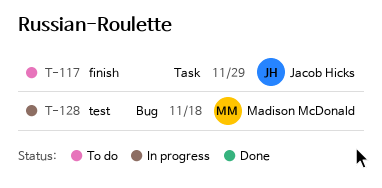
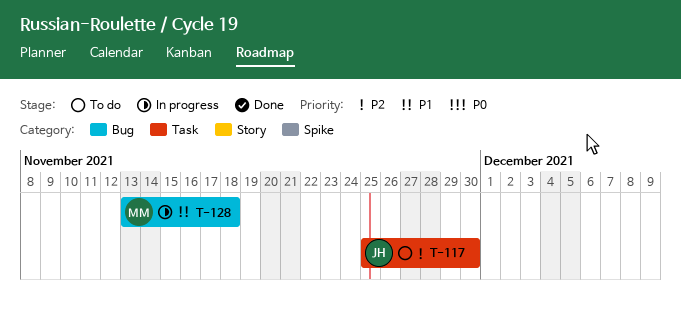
T-117, due: Nov 29 -> Nov 30

